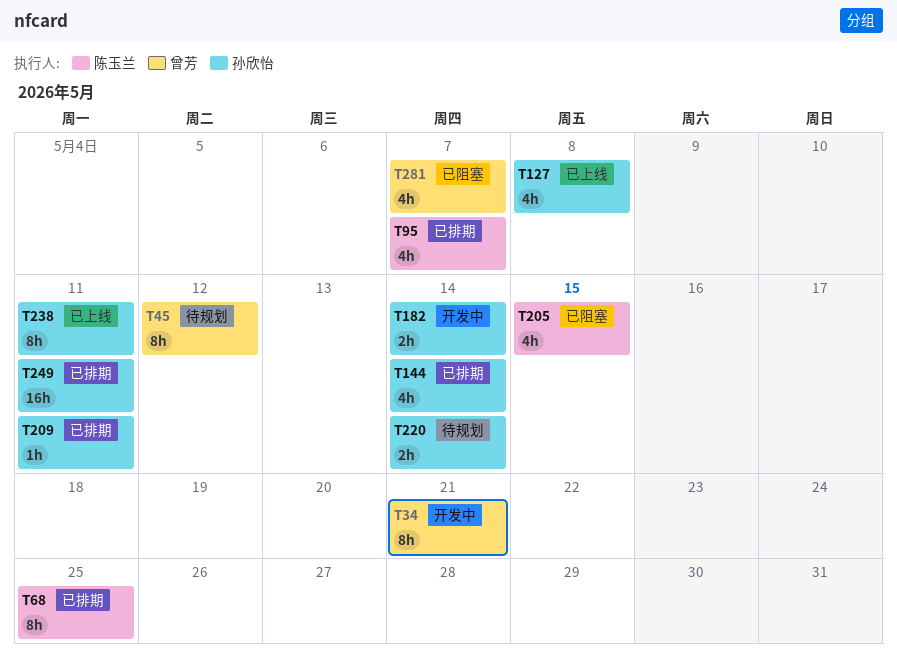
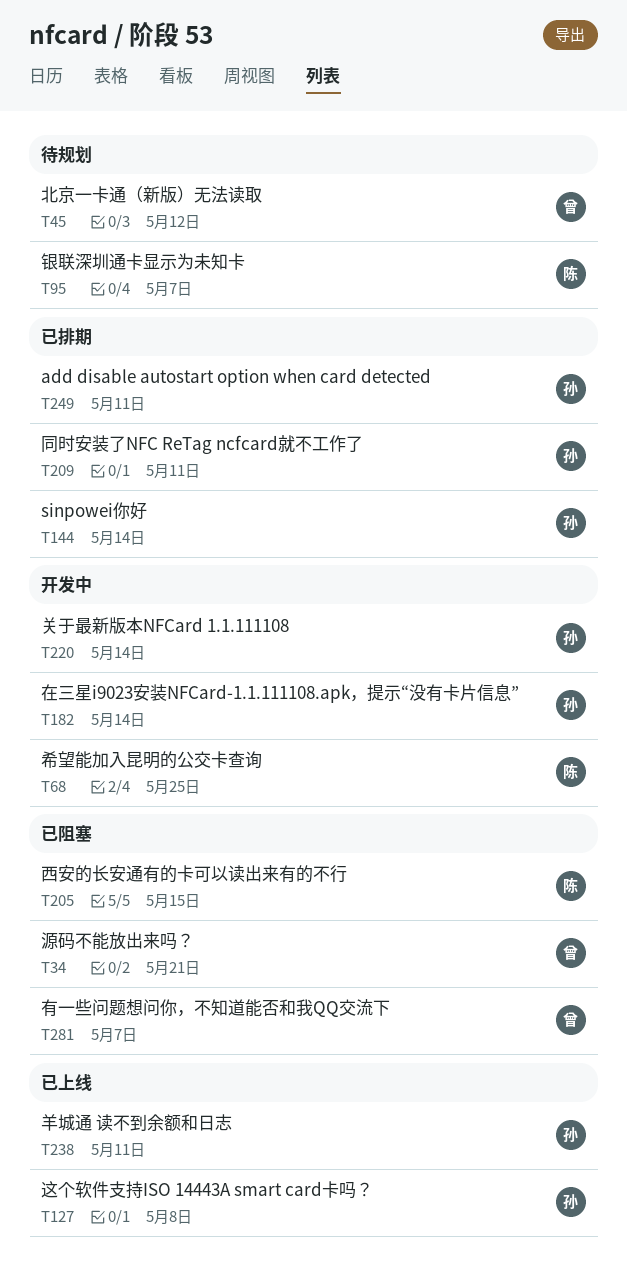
T34, status: 开发中 -> 已阻塞
T68, status: 已排期 -> 开发中
T95, status: 已排期 -> 待规划
T220, status: 待规划 -> 开发中

